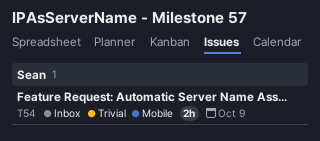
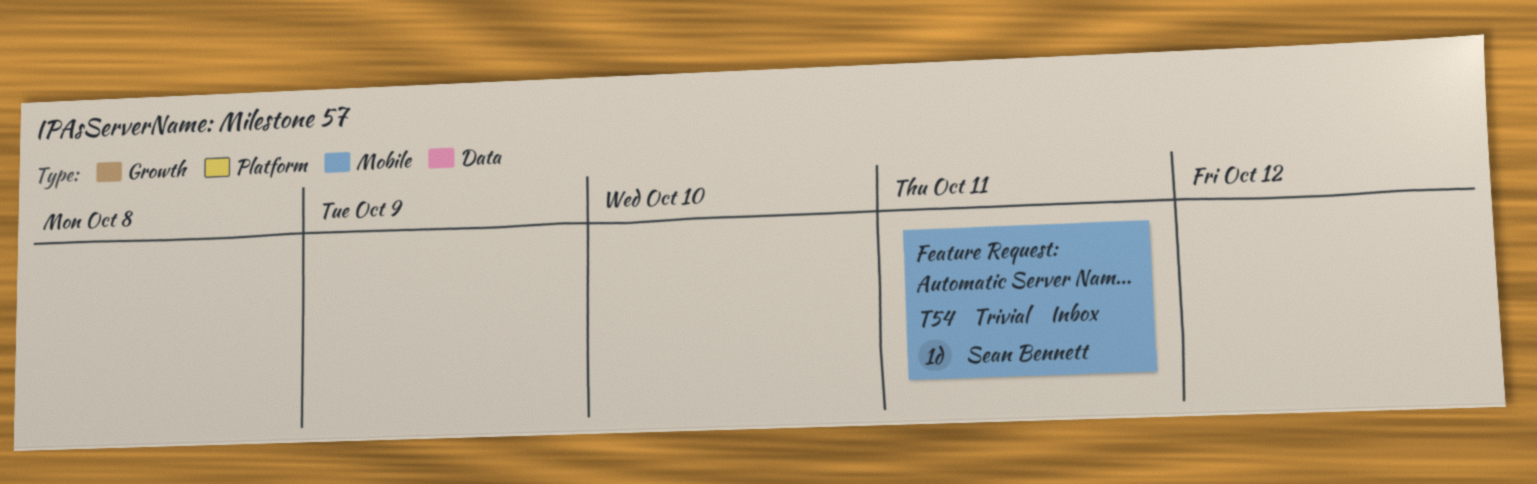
T54, estimate: 2h -> 1d
T54, due: Oct 9 -> Oct 11

